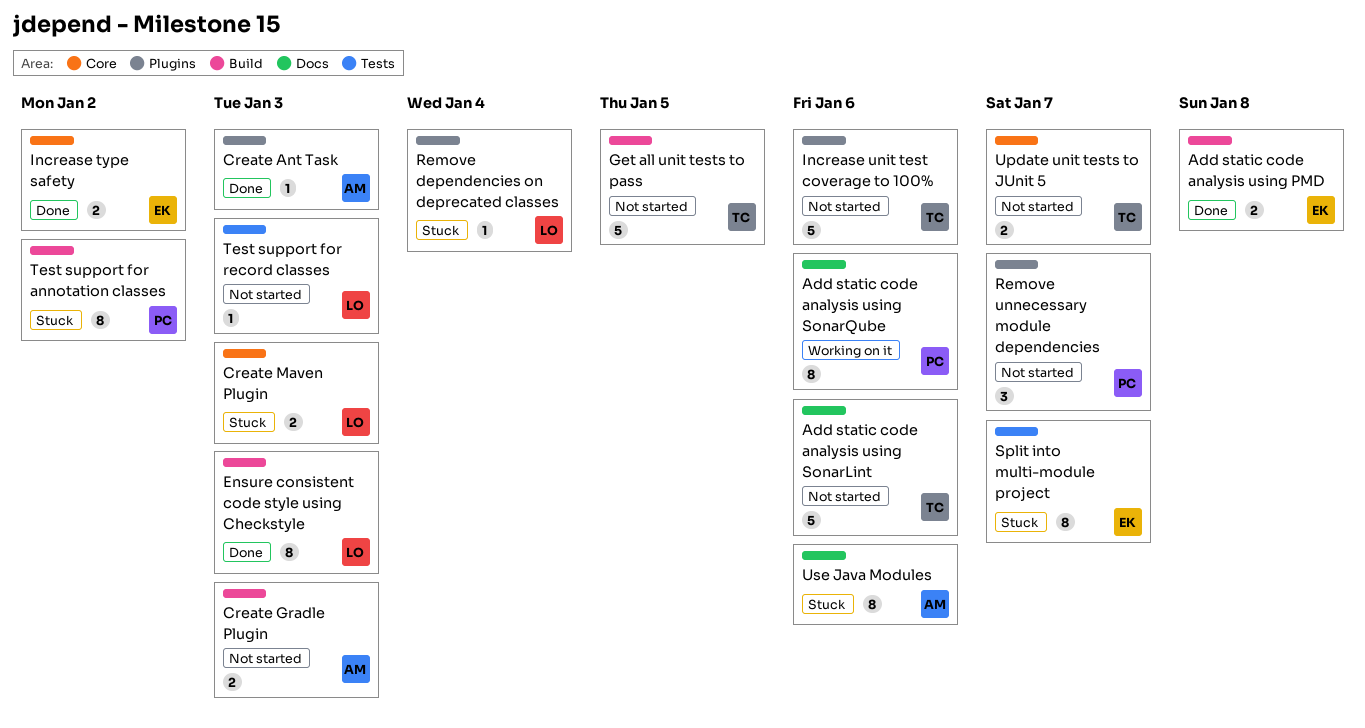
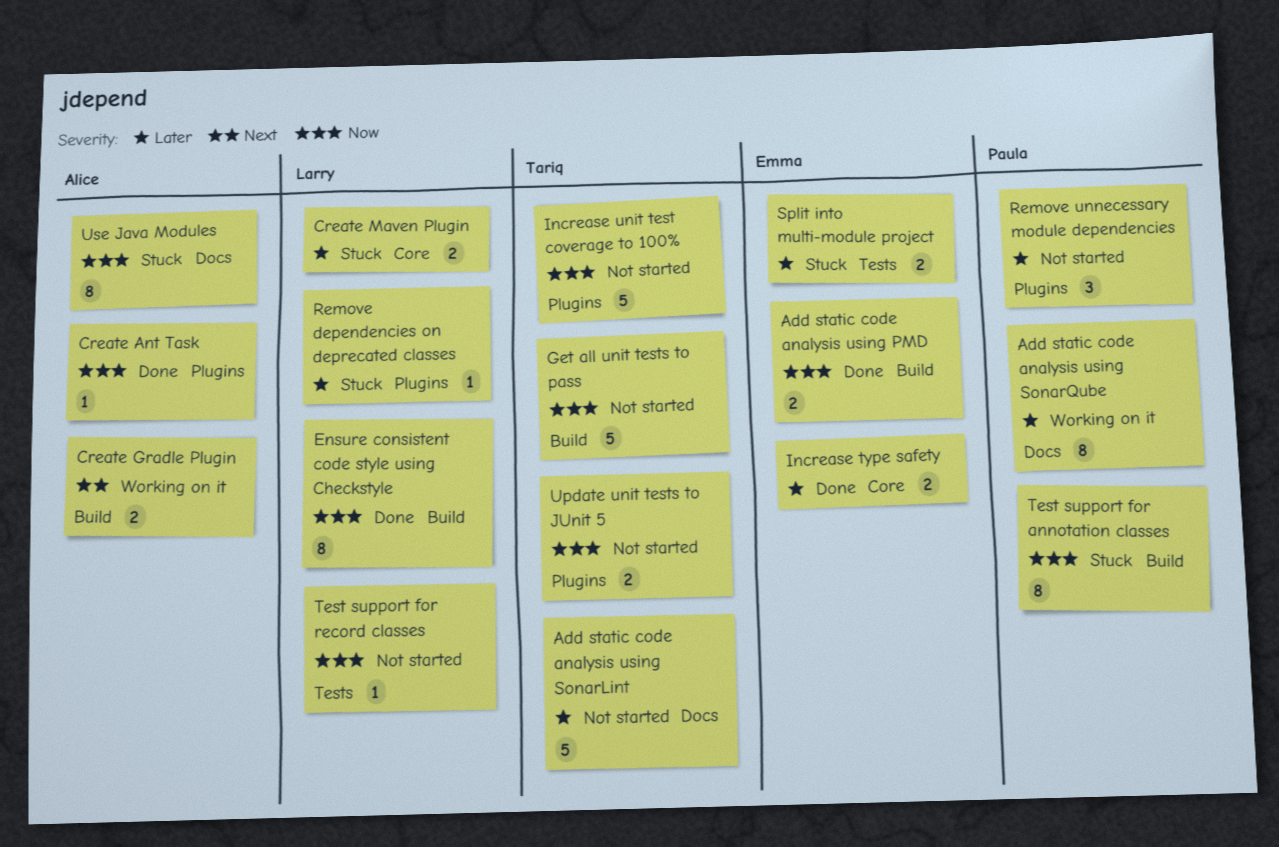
Create Gradle Plugin, status: Not started -> Working on it
Split into multi-module project, estimate: 8 -> 2
Update unit tests to JUnit 5, label: Core -> Plugins

